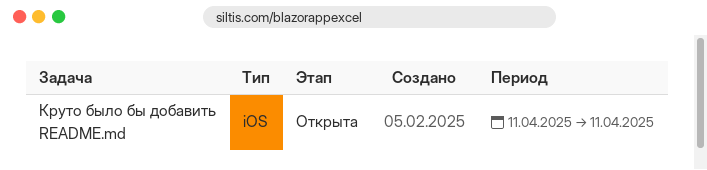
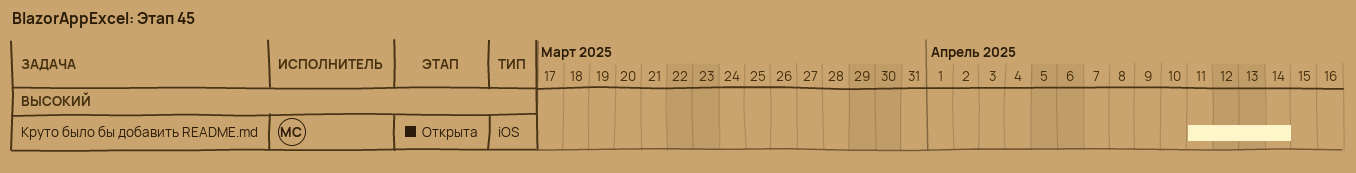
Круто было бы добавить README.md, due: Apr 11 -> Apr 14

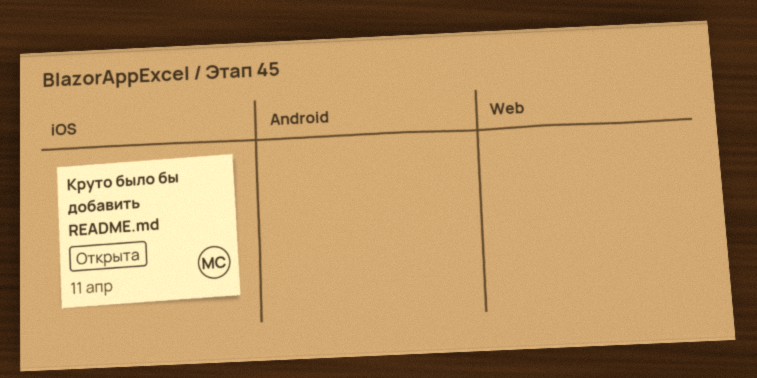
Круто было бы добавить README.md, due: Apr 14 -> Apr 11

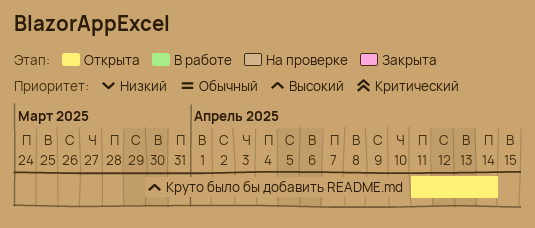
Круто было бы добавить README.md, due: Apr 11 -> Apr 14

